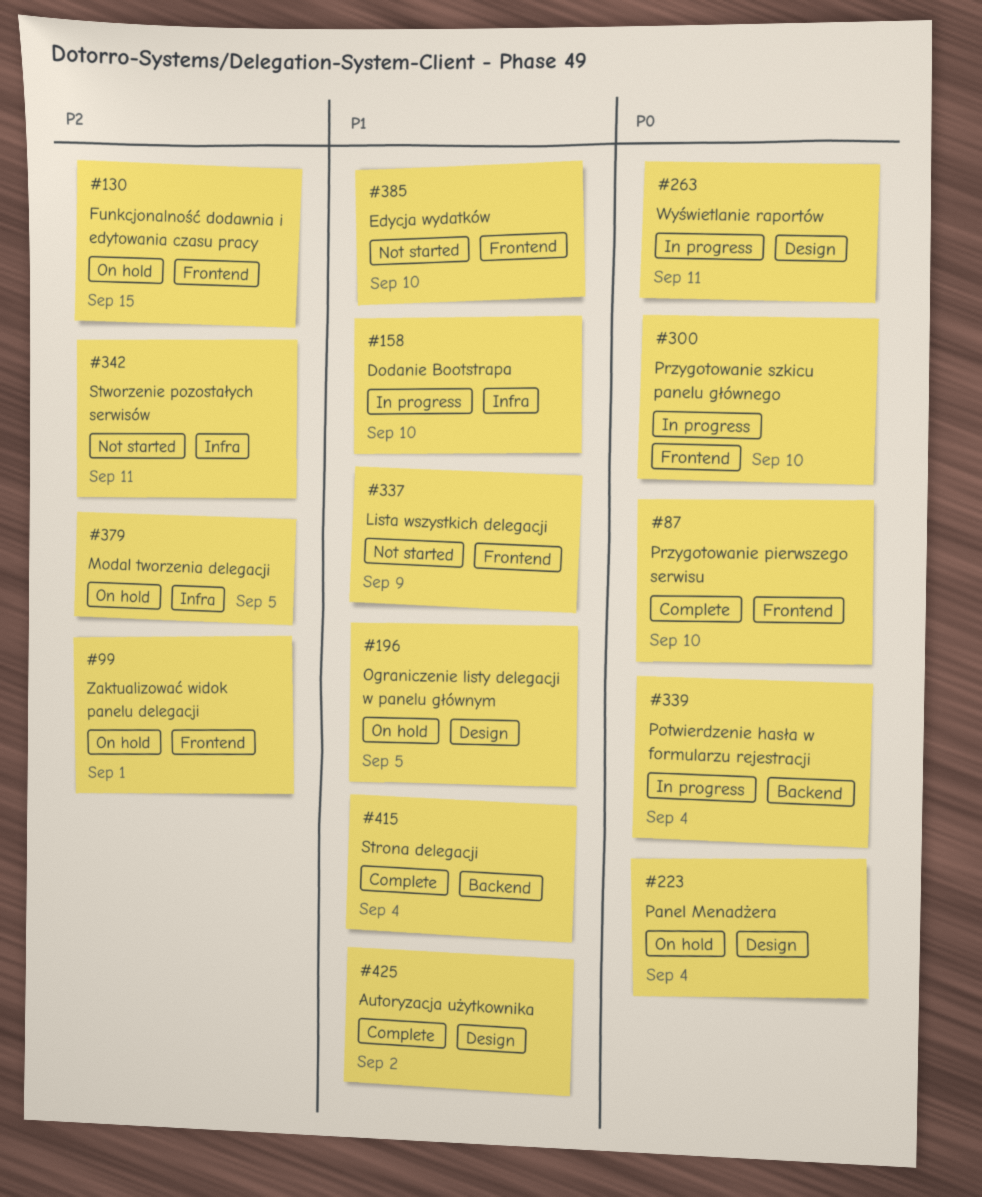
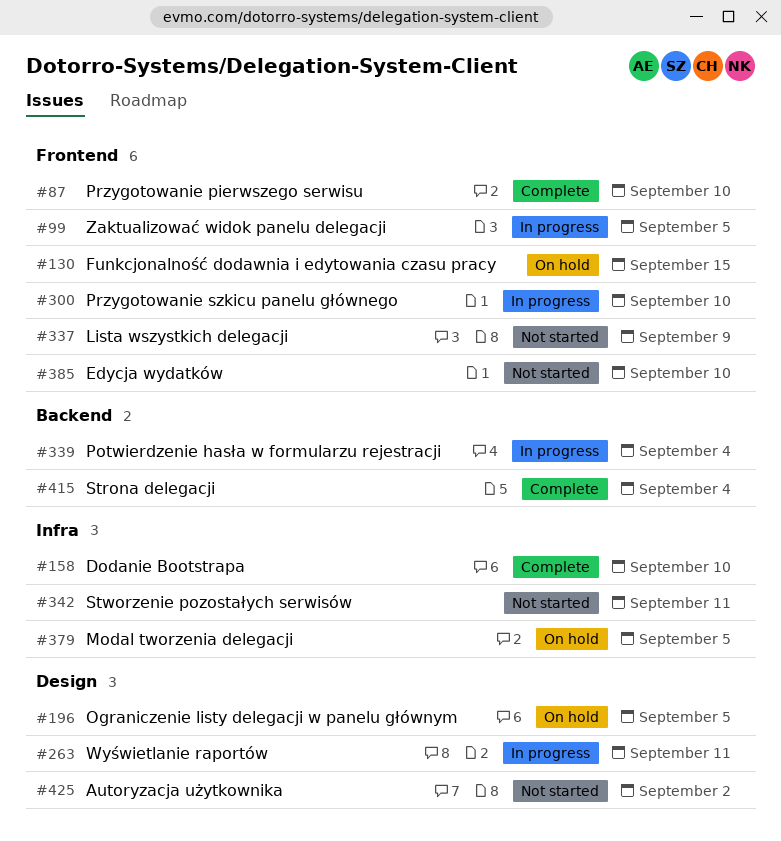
#99, status: On hold -> In progress
#99, due: Sep 1 -> Sep 5
#158, status: In progress -> Complete
#223: present -> none
#425, status: Complete -> Not started

